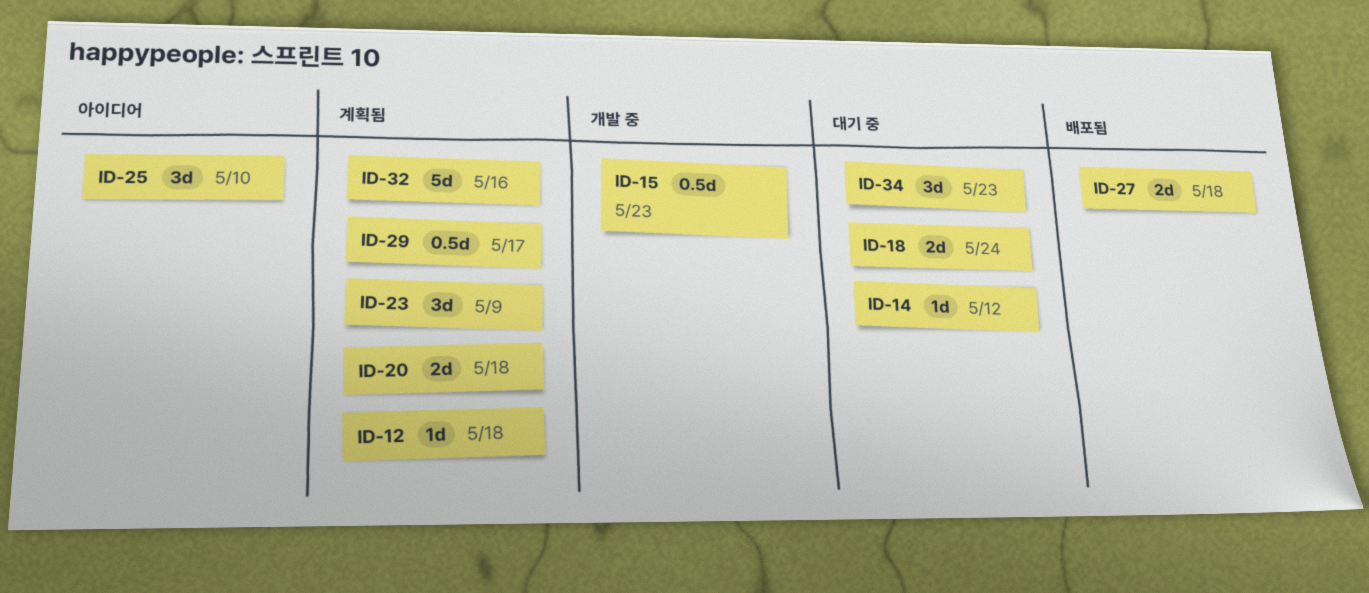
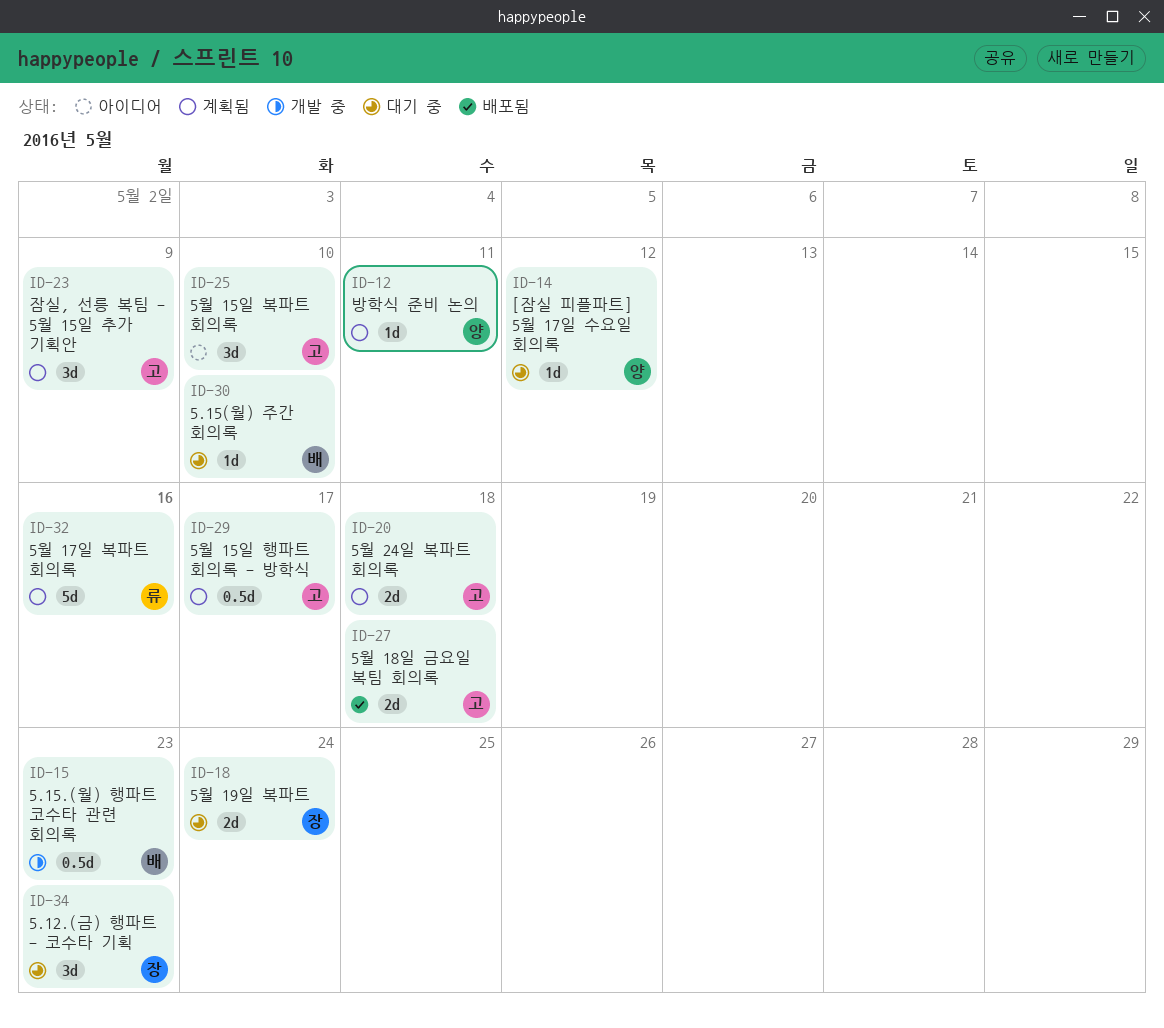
ID-12, due: May 18 -> May 11
ID-30: none -> present

